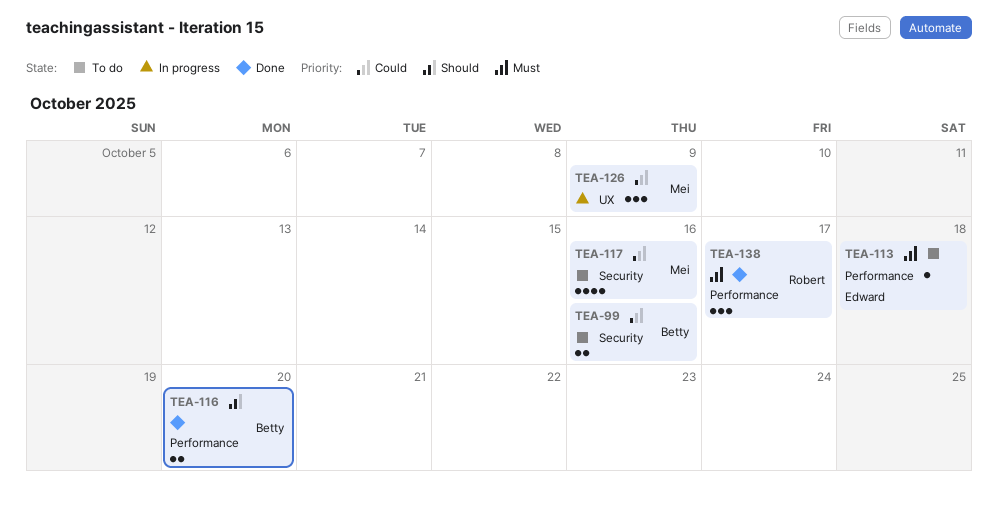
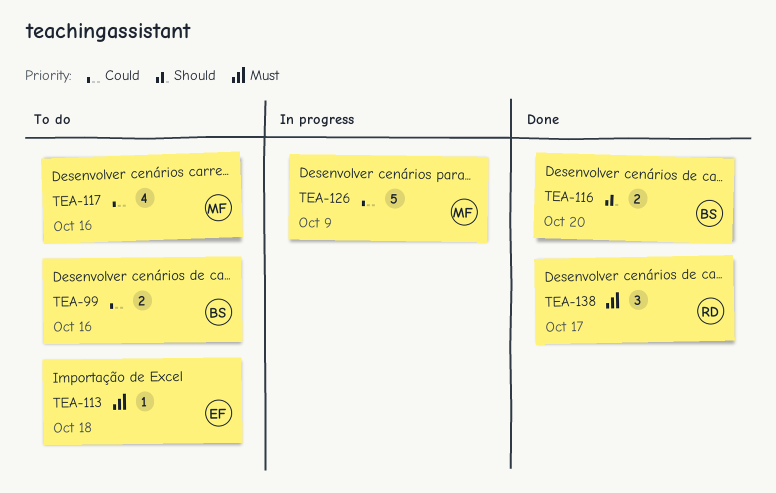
TEA-126, estimate: 3 -> 5

